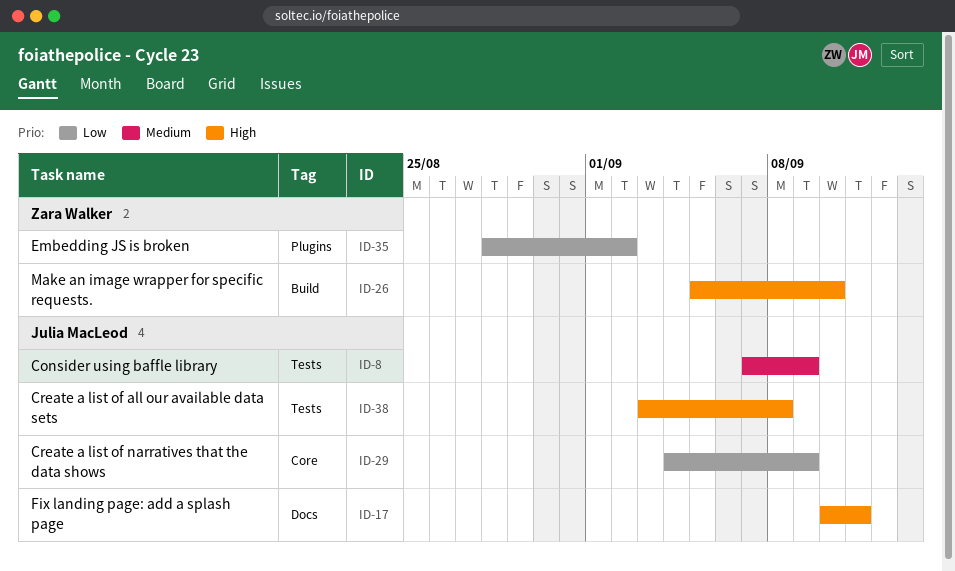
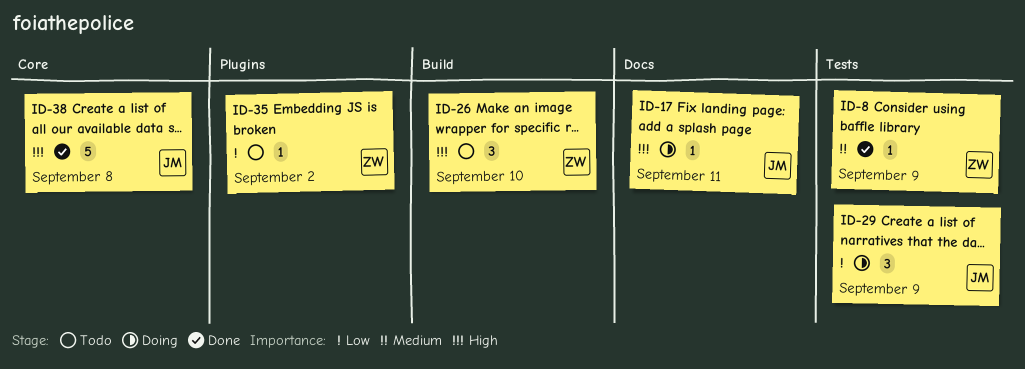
ID-8, owner: Julia MacLeod -> Zara Walker
ID-29, label: Core -> Tests
ID-38, label: Tests -> Core

